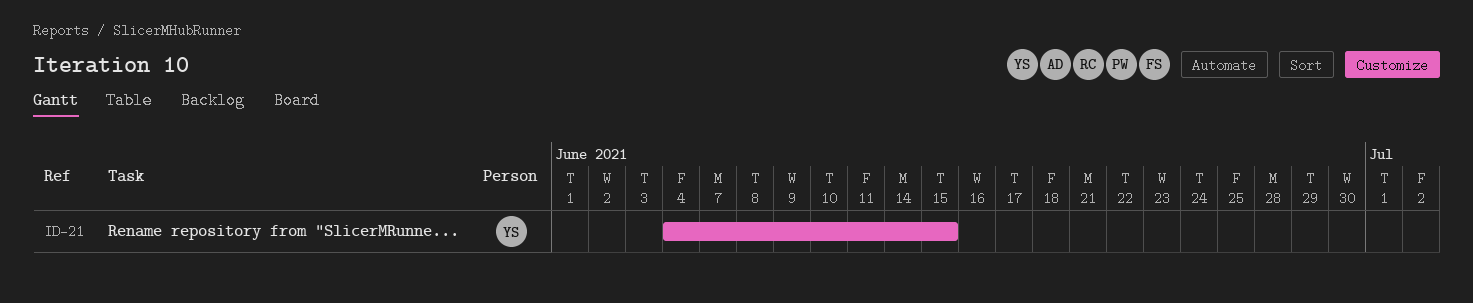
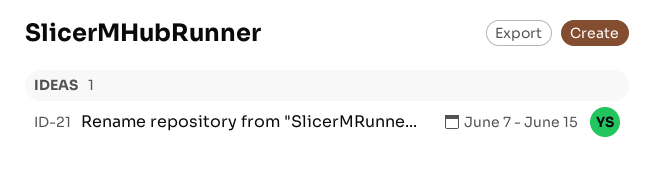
ID-21, start: Jun 4 -> Jun 7

